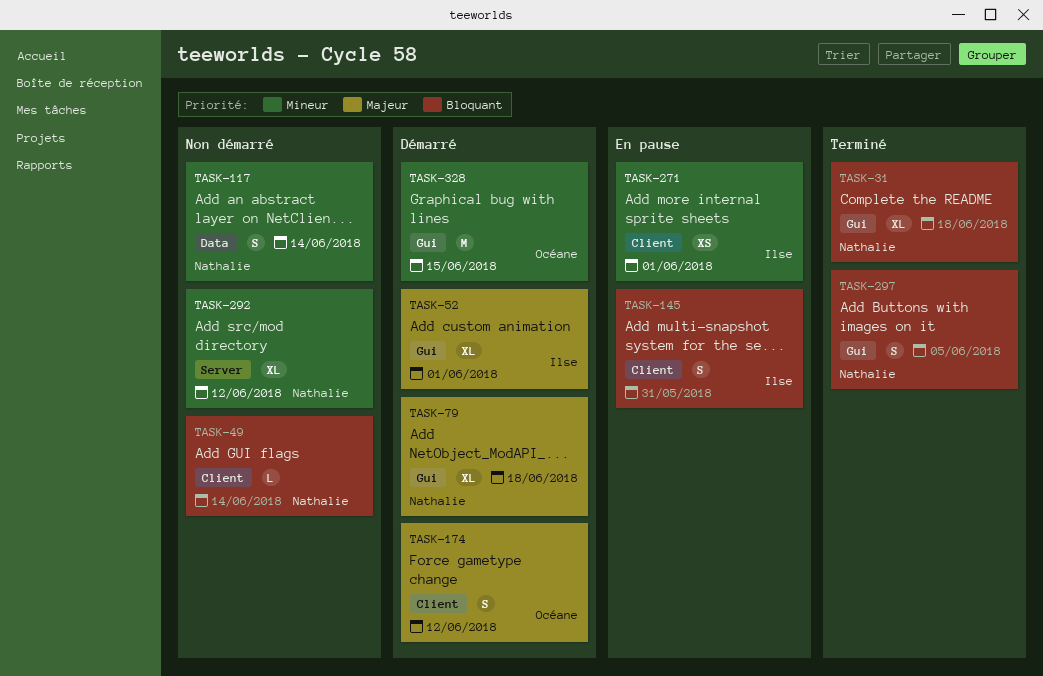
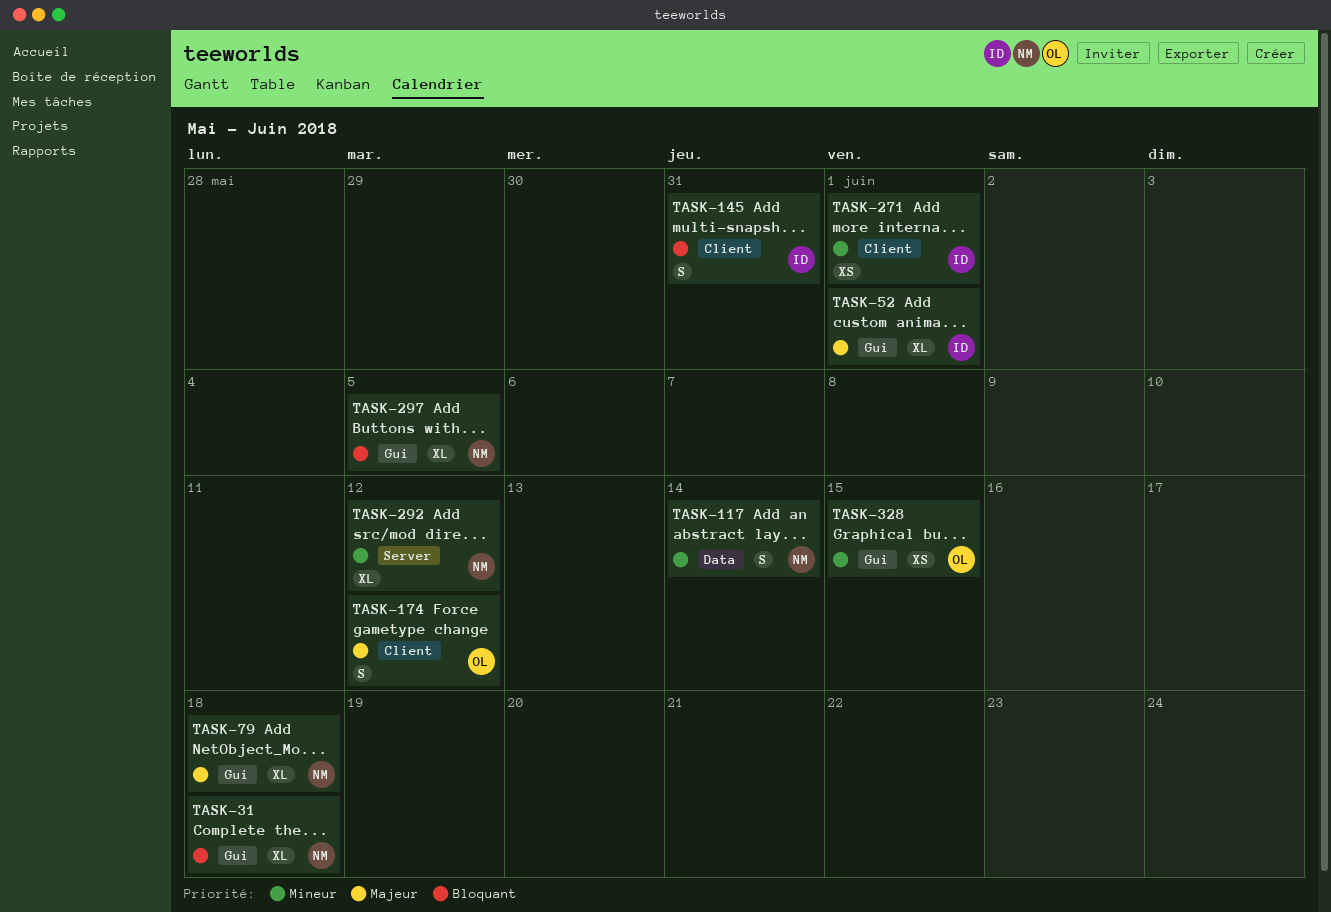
TASK-49: present -> none
TASK-297, estimate: S -> XL
TASK-328, estimate: M -> XS

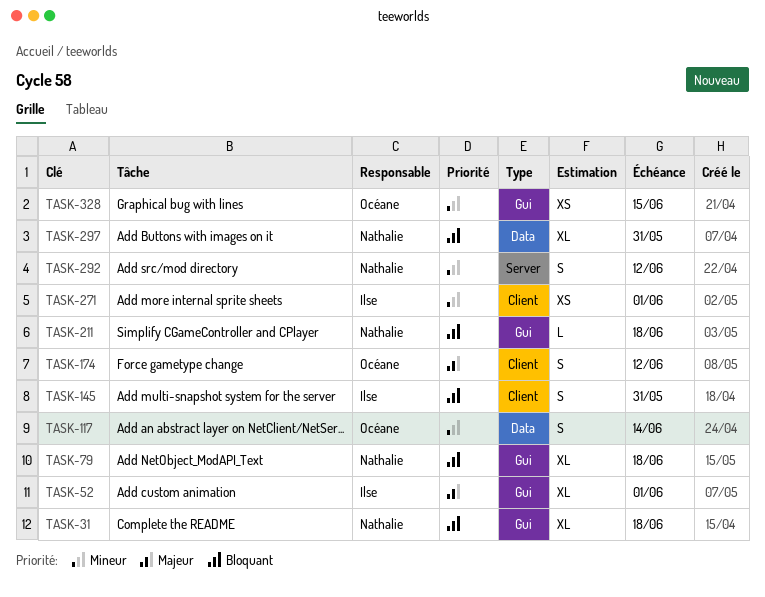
TASK-79, priority: Majeur -> Bloquant
TASK-117, owner: Nathalie -> Océane
TASK-211: none -> present
TASK-292, estimate: XL -> S
TASK-297, label: Gui -> Data
TASK-297, due: Jun 5 -> May 31

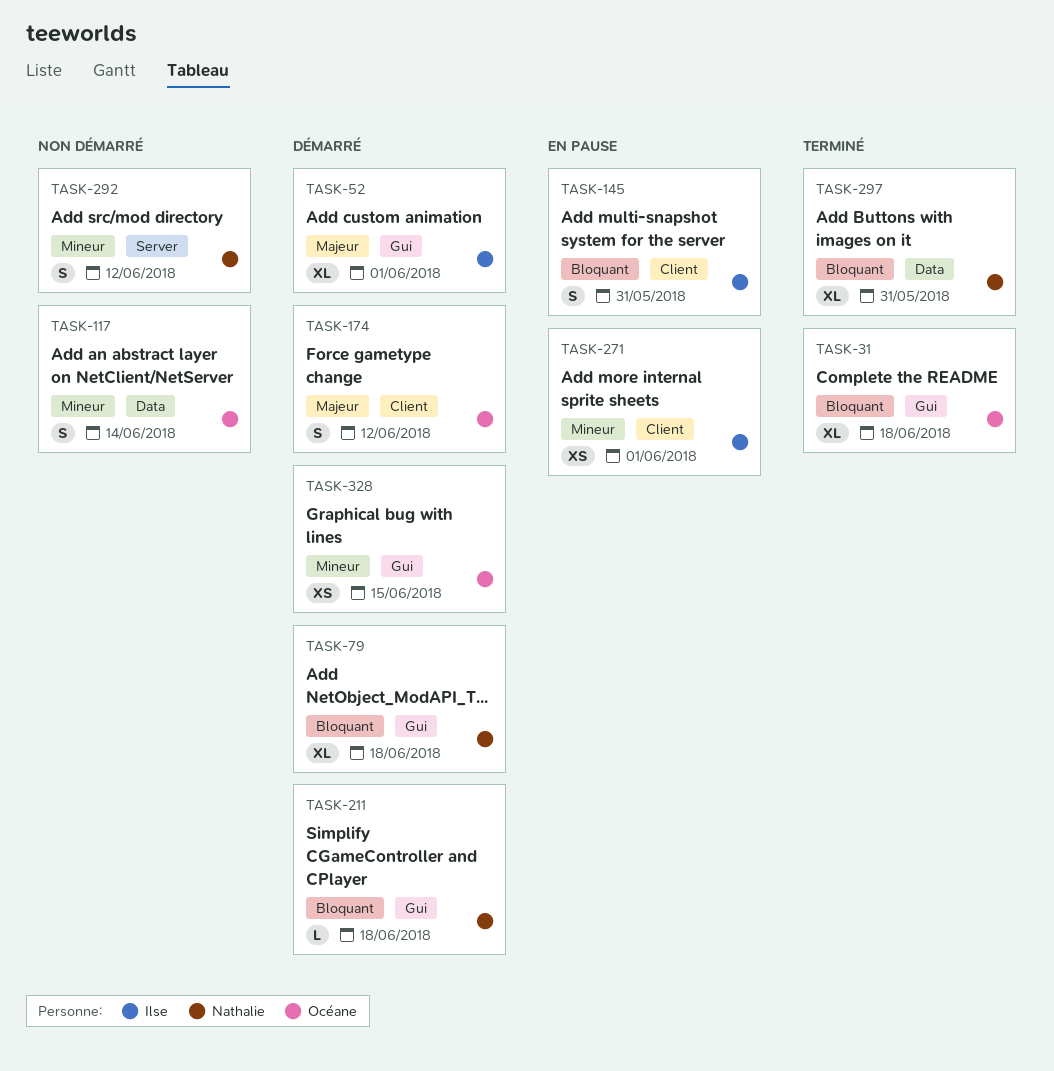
TASK-31, owner: Nathalie -> Océane

